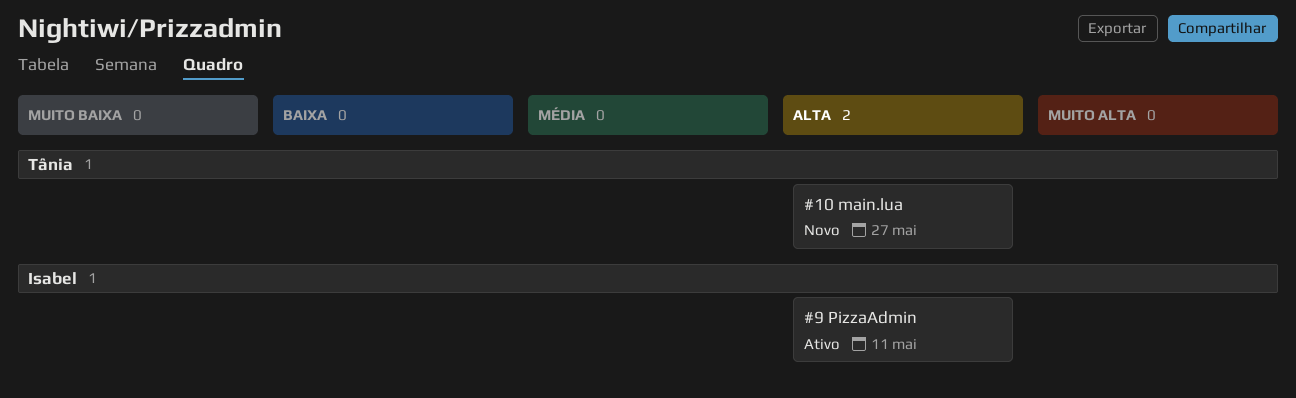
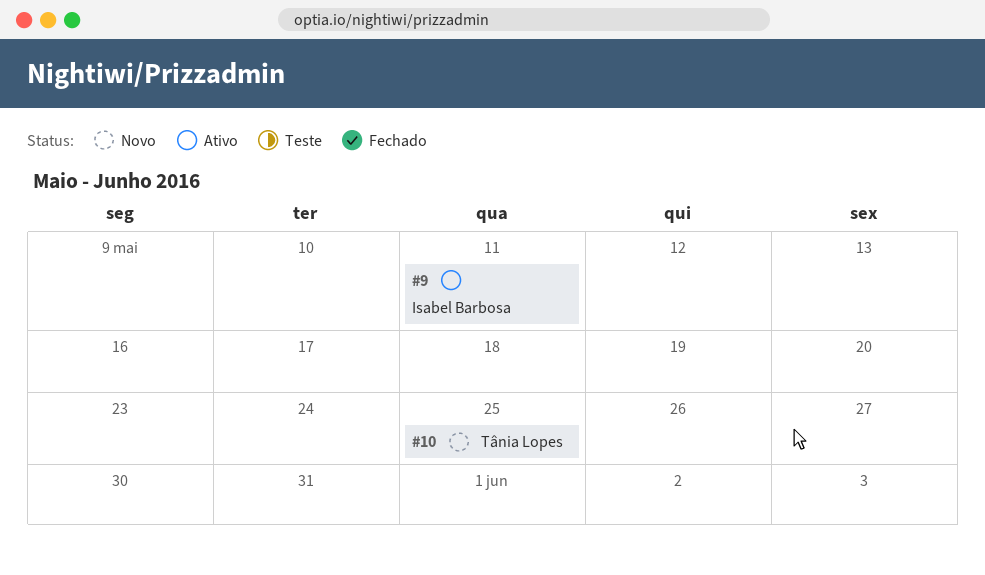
#10, due: May 27 -> May 25

